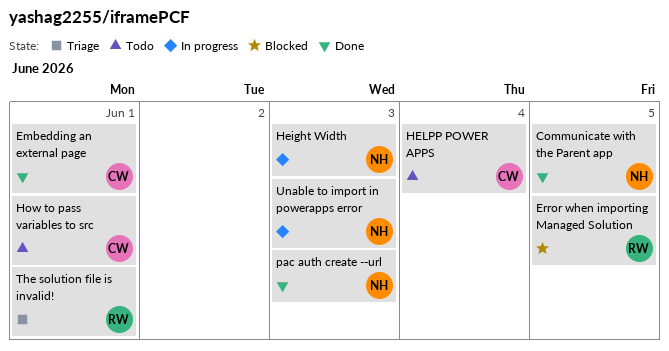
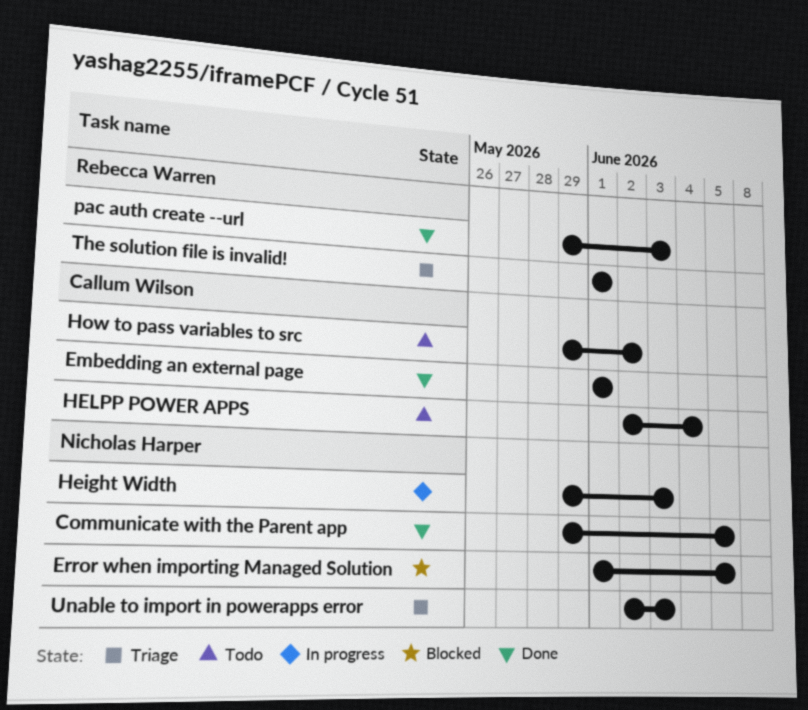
Error when importing Managed Solution, owner: Rebecca Warren -> Nicholas Harper
How to pass variables to src, due: Jun 1 -> Jun 2
pac auth create --url, owner: Nicholas Harper -> Rebecca Warren
Unable to import in powerapps error, status: In progress -> Triage

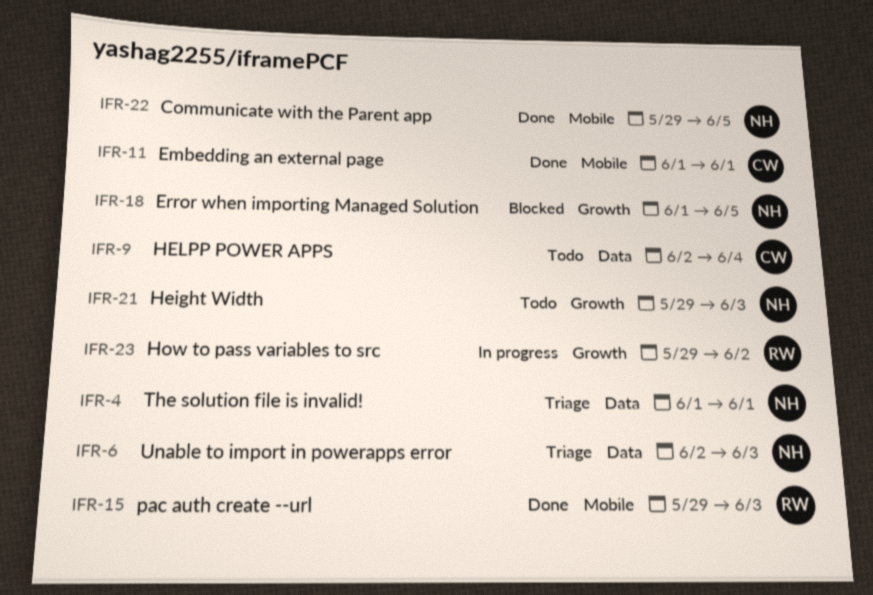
Height Width, status: In progress -> Todo
How to pass variables to src, status: Todo -> In progress
How to pass variables to src, owner: Callum Wilson -> Rebecca Warren
The solution file is invalid!, owner: Rebecca Warren -> Nicholas Harper

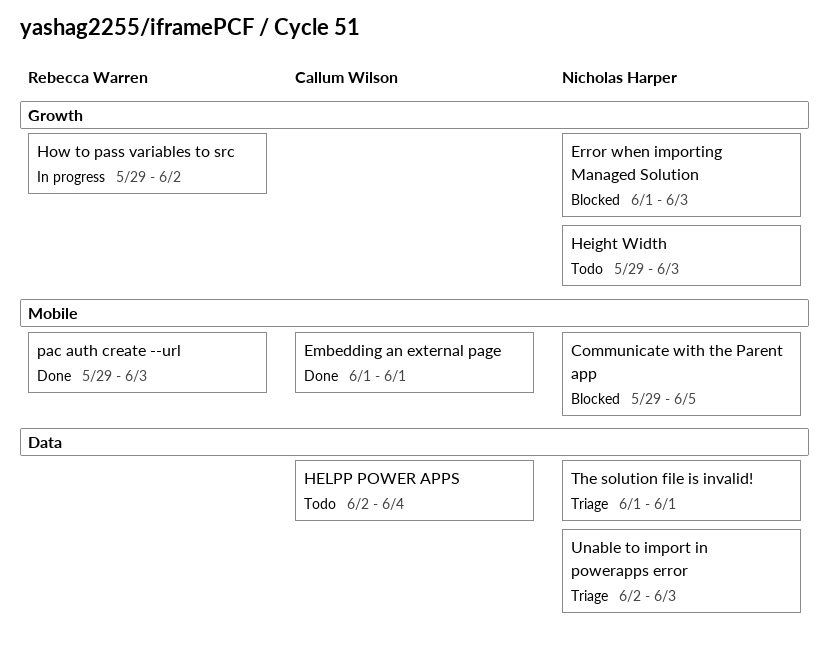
Communicate with the Parent app, status: Done -> Blocked
Error when importing Managed Solution, due: Jun 5 -> Jun 3

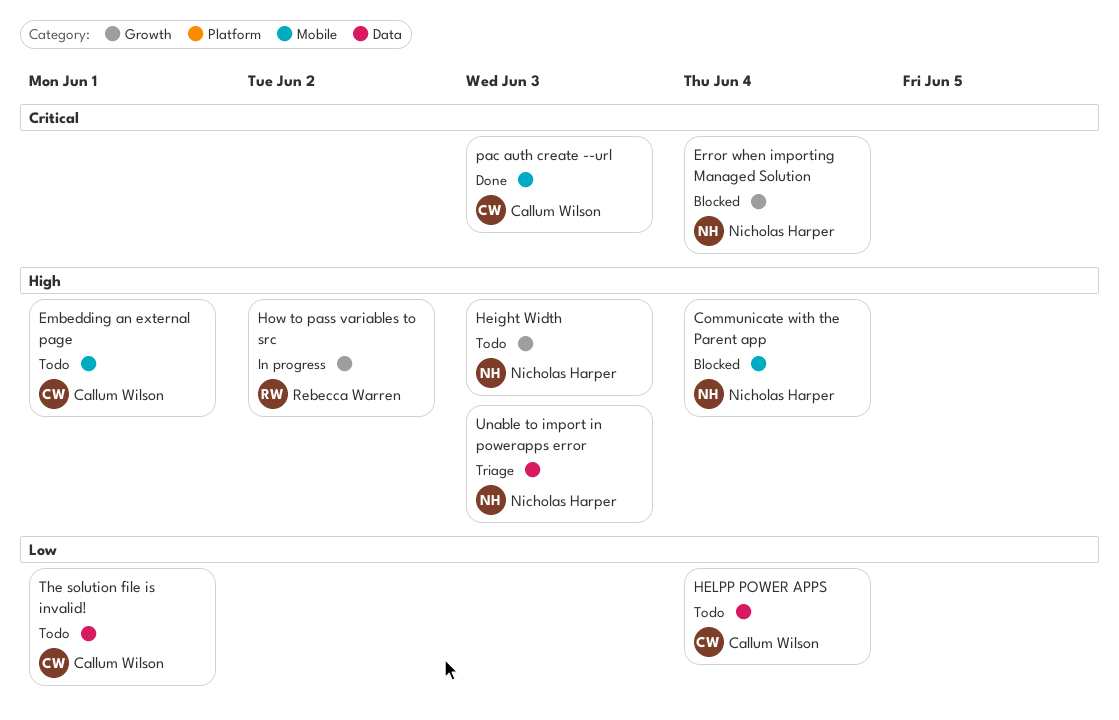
Communicate with the Parent app, due: Jun 5 -> Jun 4
Embedding an external page, status: Done -> Todo
Error when importing Managed Solution, due: Jun 3 -> Jun 4
pac auth create --url, owner: Rebecca Warren -> Callum Wilson
The solution file is invalid!, status: Triage -> Todo
The solution file is invalid!, owner: Nicholas Harper -> Callum Wilson

